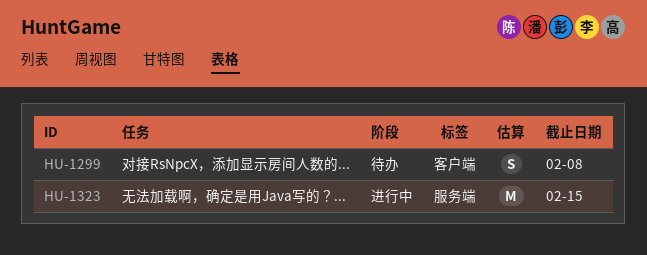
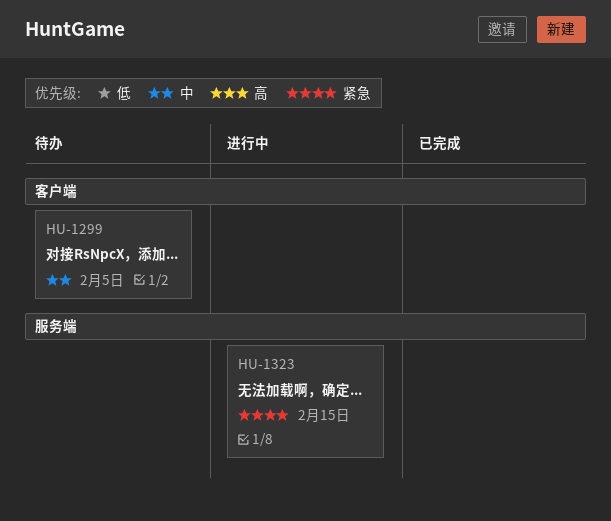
HU-1299, due: Feb 8 -> Feb 5

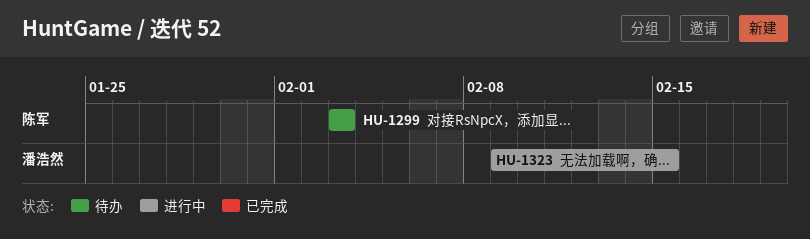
HU-1299, due: Feb 5 -> Feb 3

